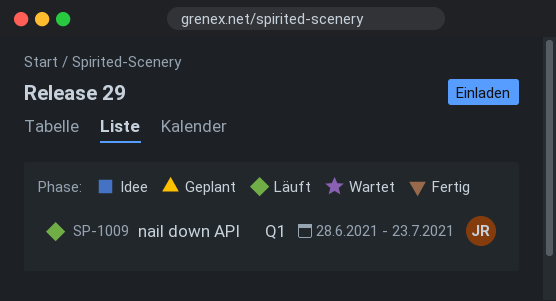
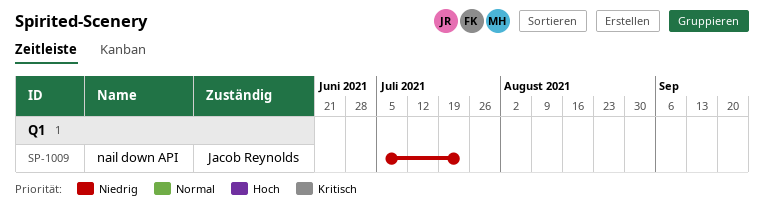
SP-1009, start: Jun 28 -> Jul 5

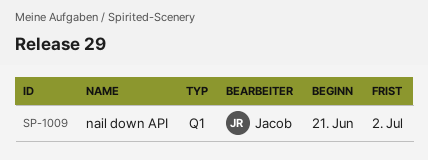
SP-1009, start: Jul 5 -> Jun 21
SP-1009, due: Jul 23 -> Jul 2

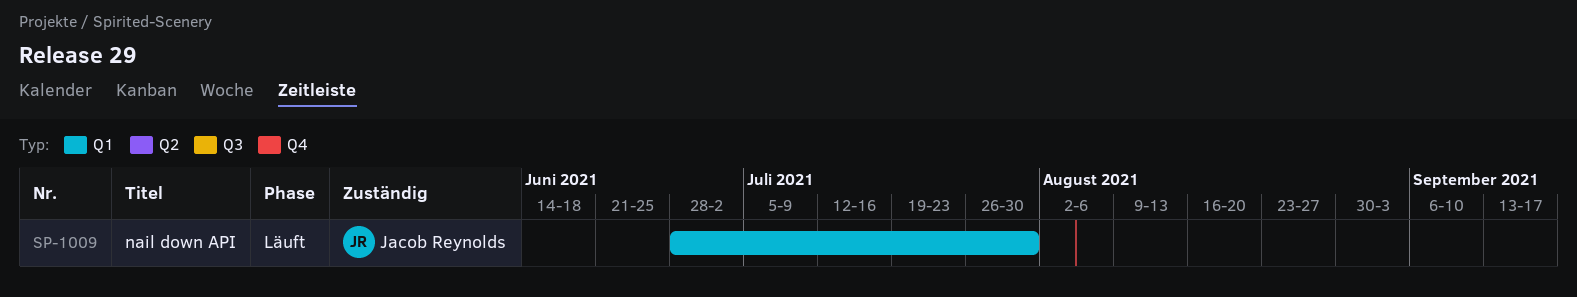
SP-1009, start: Jun 21 -> Jun 28
SP-1009, due: Jul 2 -> Jul 30

